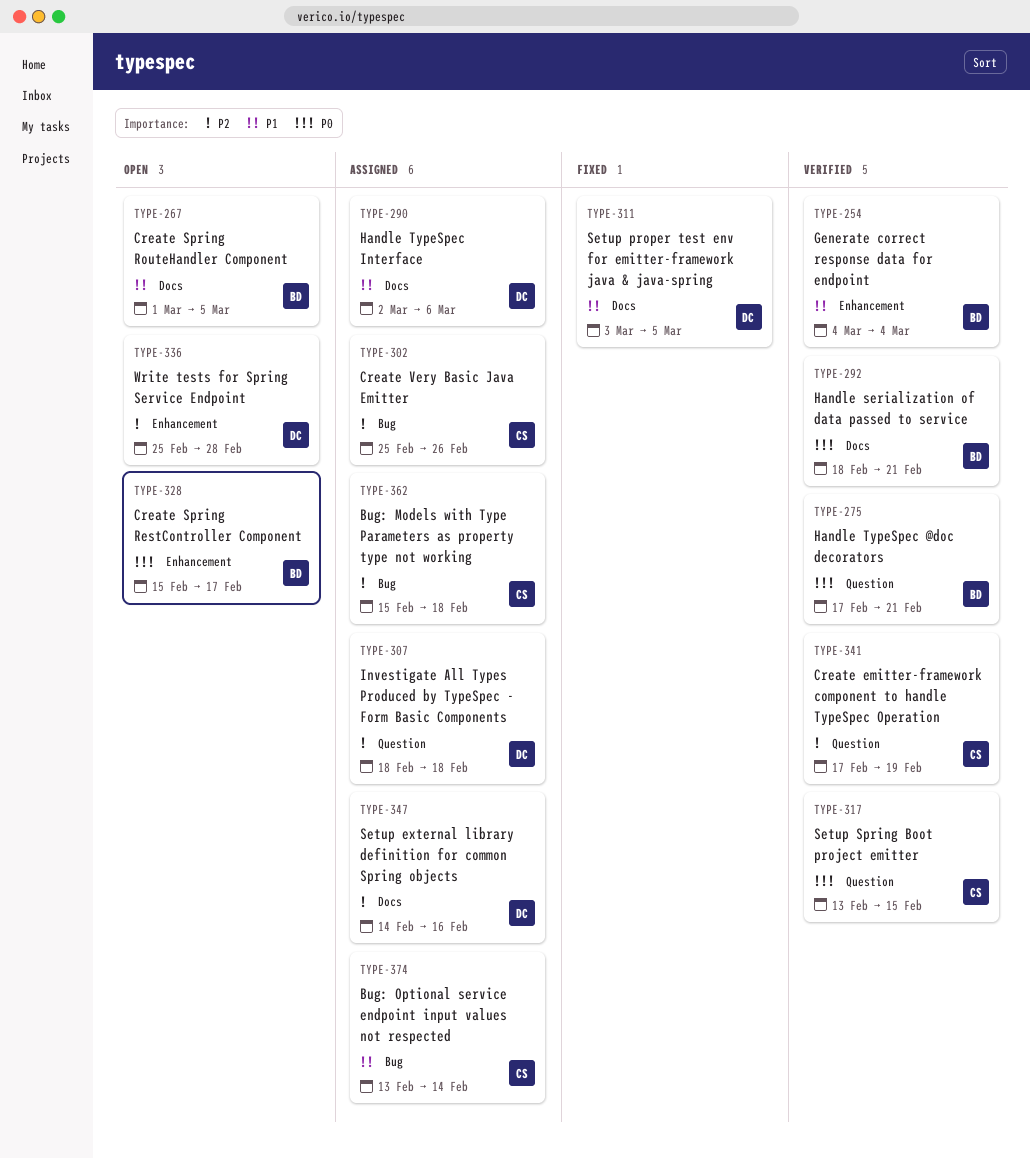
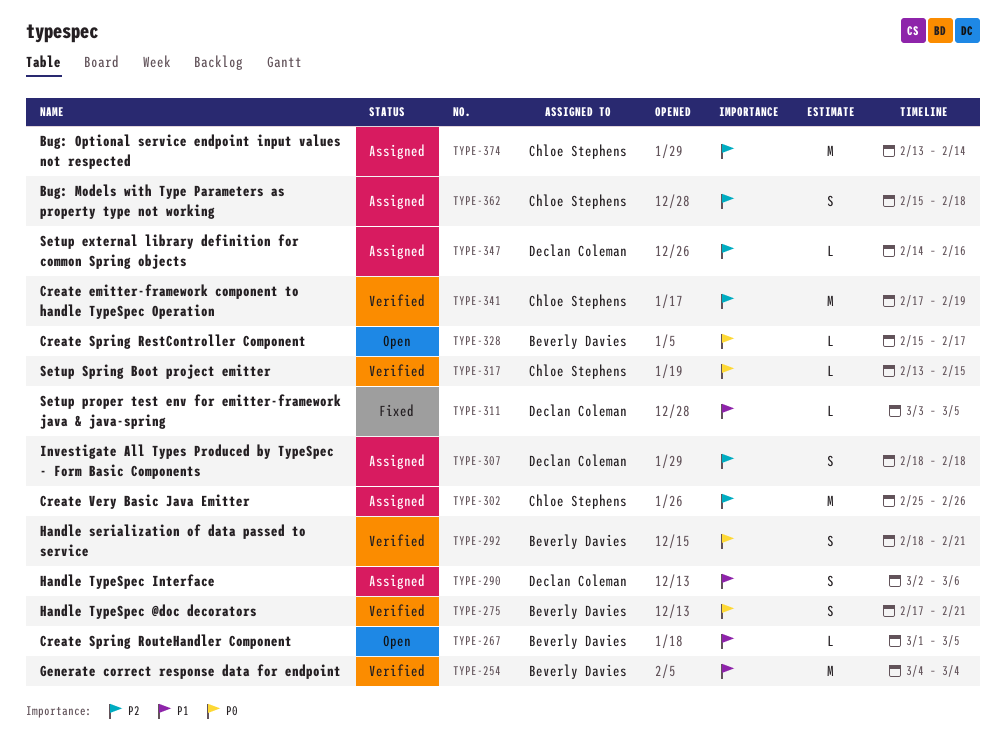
TYPE-336: present -> none
TYPE-374, priority: P1 -> P2

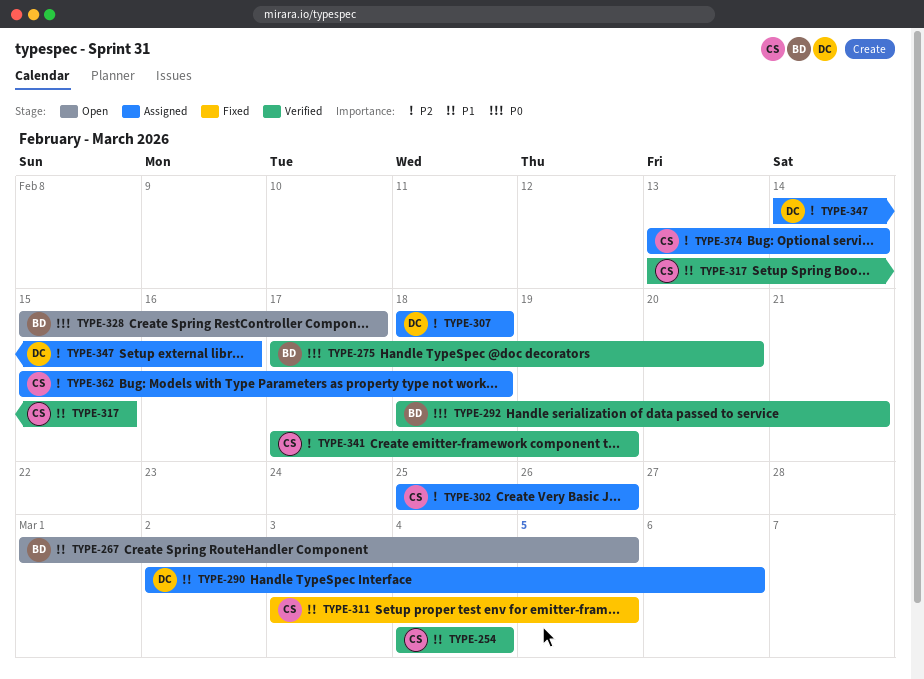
TYPE-254, owner: Beverly Davies -> Chloe Stephens
TYPE-275, due: Feb 21 -> Feb 20
TYPE-311, owner: Declan Coleman -> Chloe Stephens
TYPE-317, priority: P0 -> P1

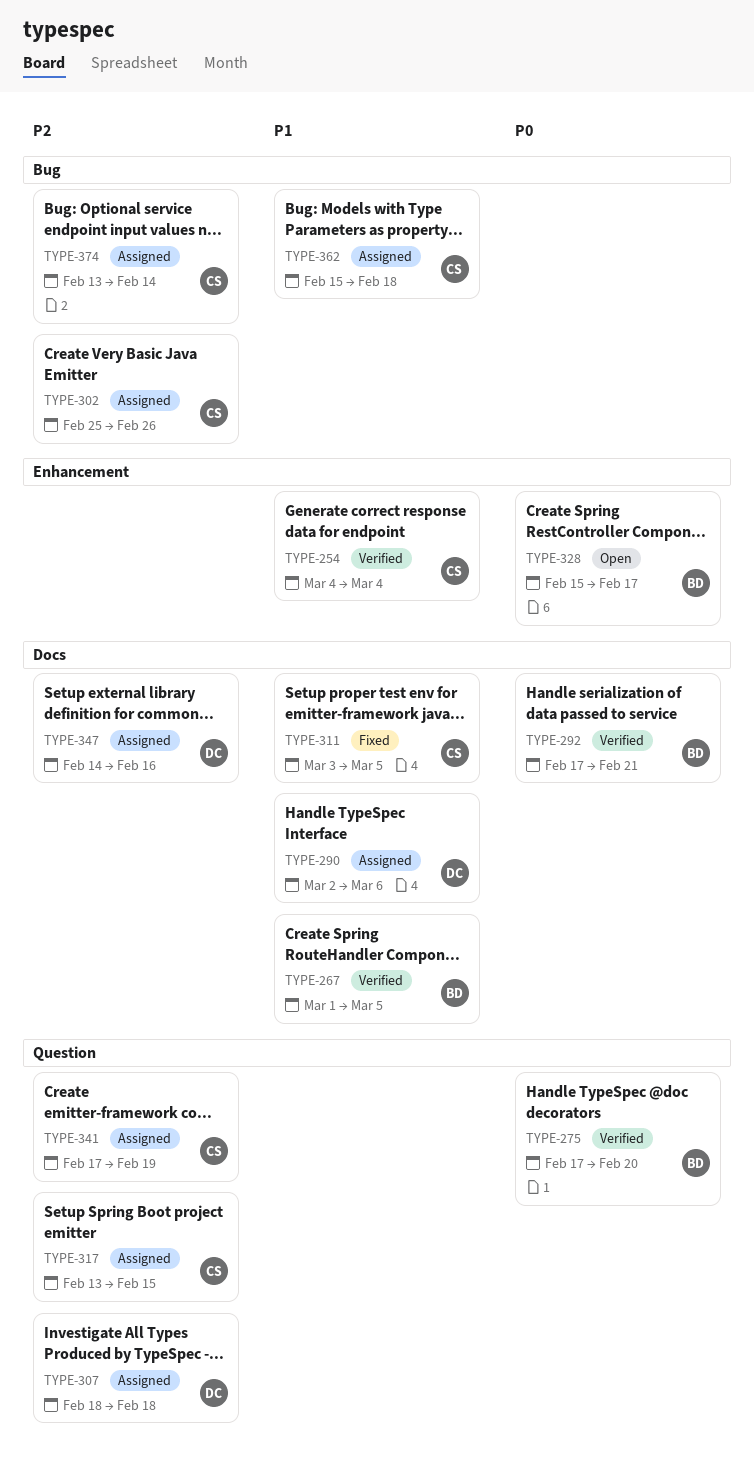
TYPE-267, status: Open -> Verified
TYPE-292, start: Feb 18 -> Feb 17
TYPE-317, status: Verified -> Assigned
TYPE-317, priority: P1 -> P2
TYPE-341, status: Verified -> Assigned
TYPE-362, priority: P2 -> P1

